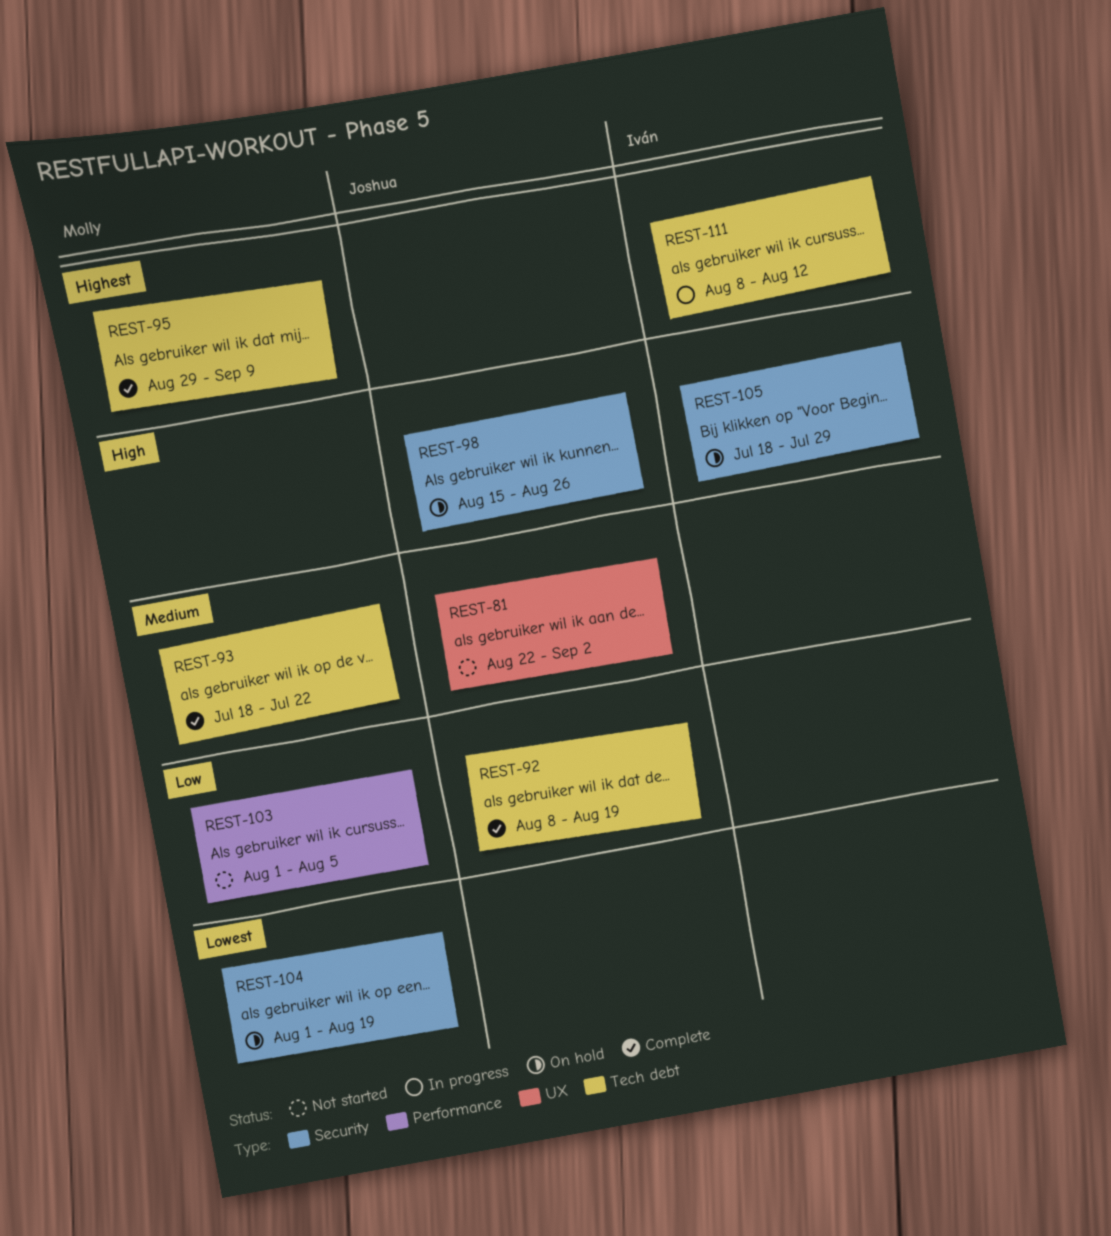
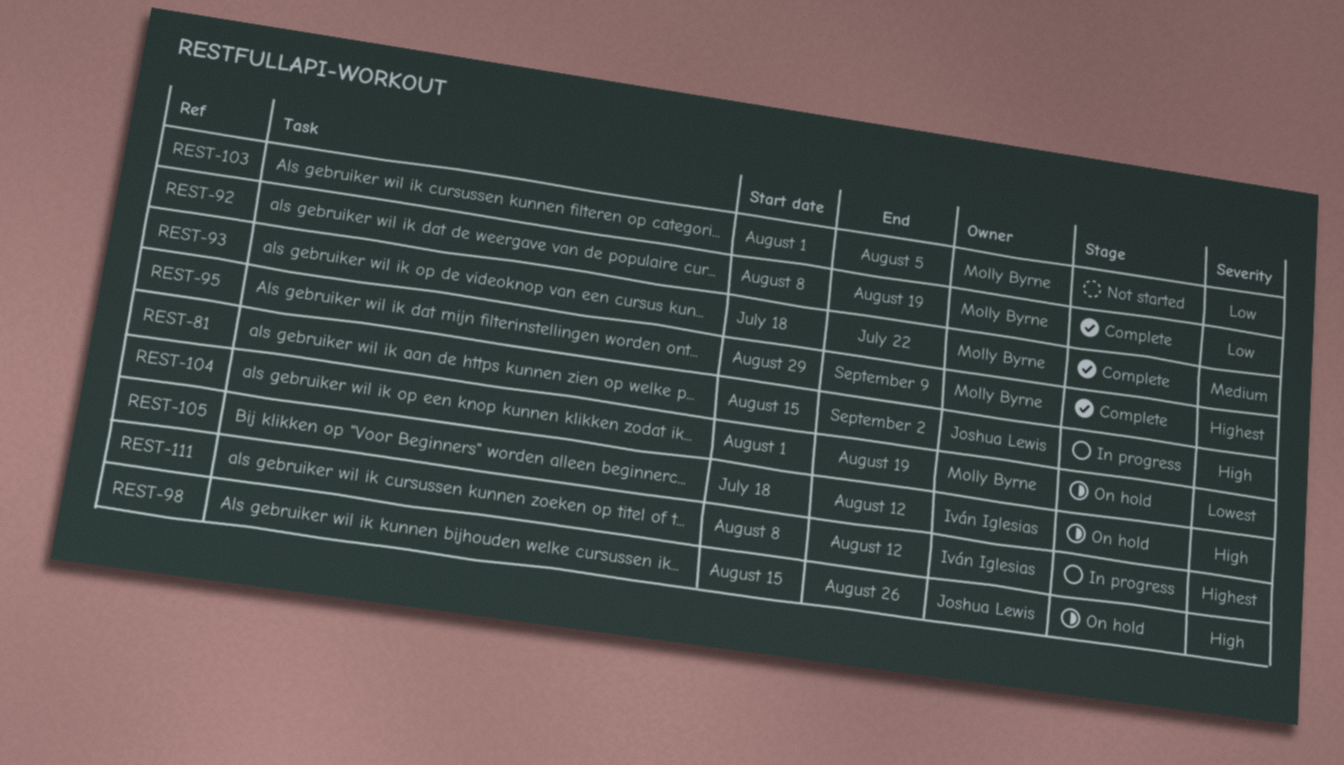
REST-81, status: Not started -> In progress
REST-81, priority: Medium -> High
REST-81, start: Aug 22 -> Aug 15
REST-92, owner: Joshua Lewis -> Molly Byrne
REST-105, due: Jul 29 -> Aug 12

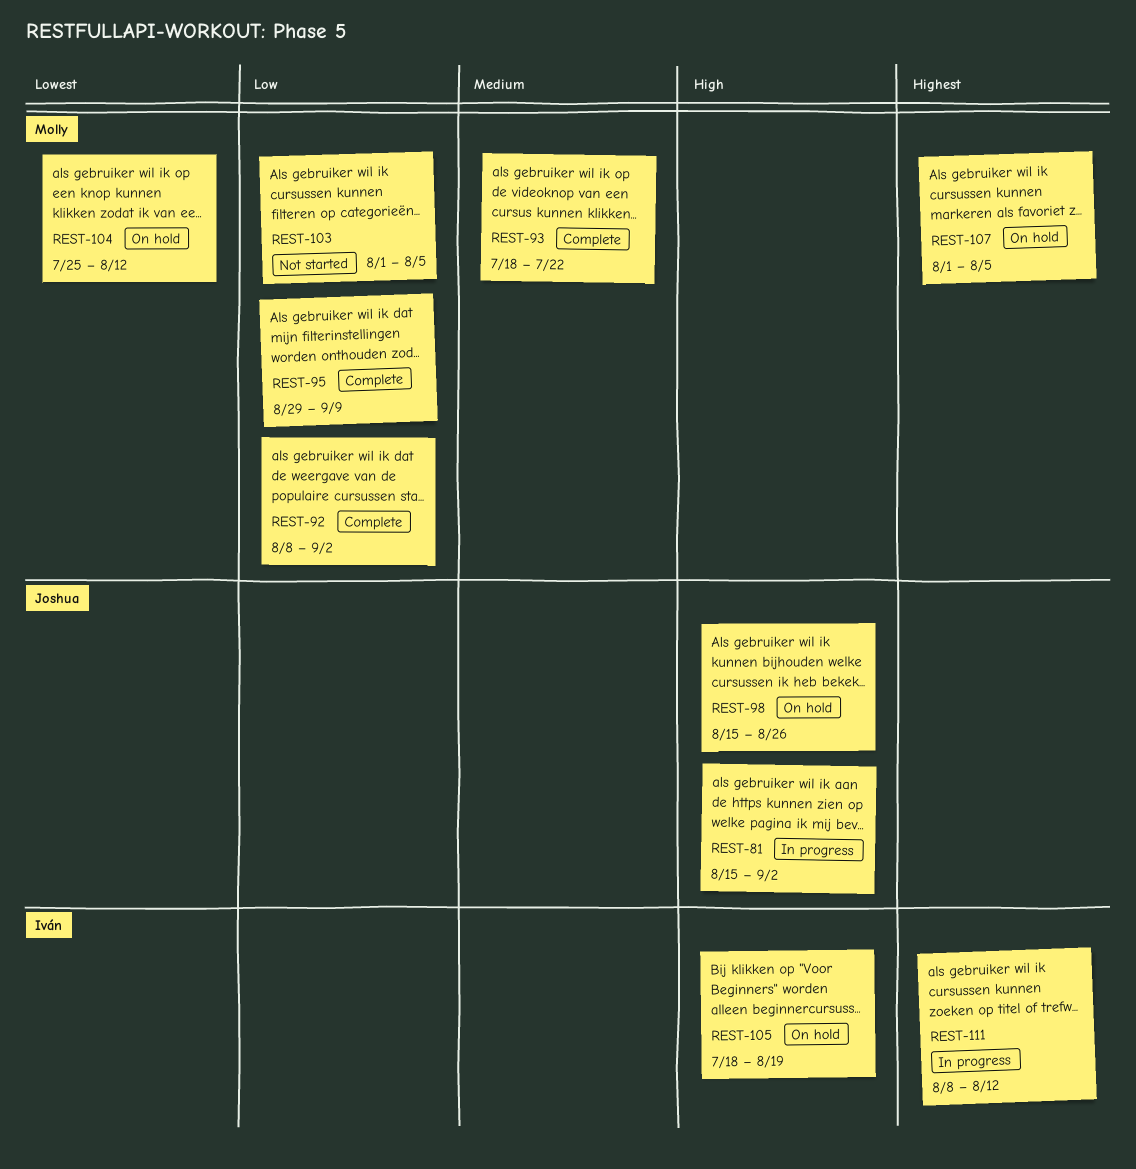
REST-92, due: Aug 19 -> Sep 2
REST-95, priority: Highest -> Low
REST-104, start: Aug 1 -> Jul 25
REST-104, due: Aug 19 -> Aug 12
REST-105, due: Aug 12 -> Aug 19
REST-107: none -> present

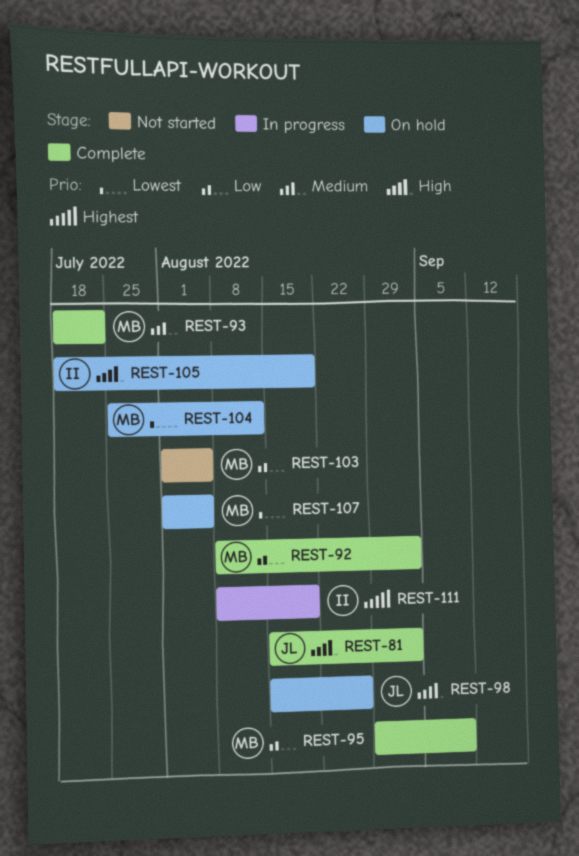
REST-81, status: In progress -> Complete
REST-107, priority: Highest -> Lowest
REST-111, due: Aug 12 -> Aug 19

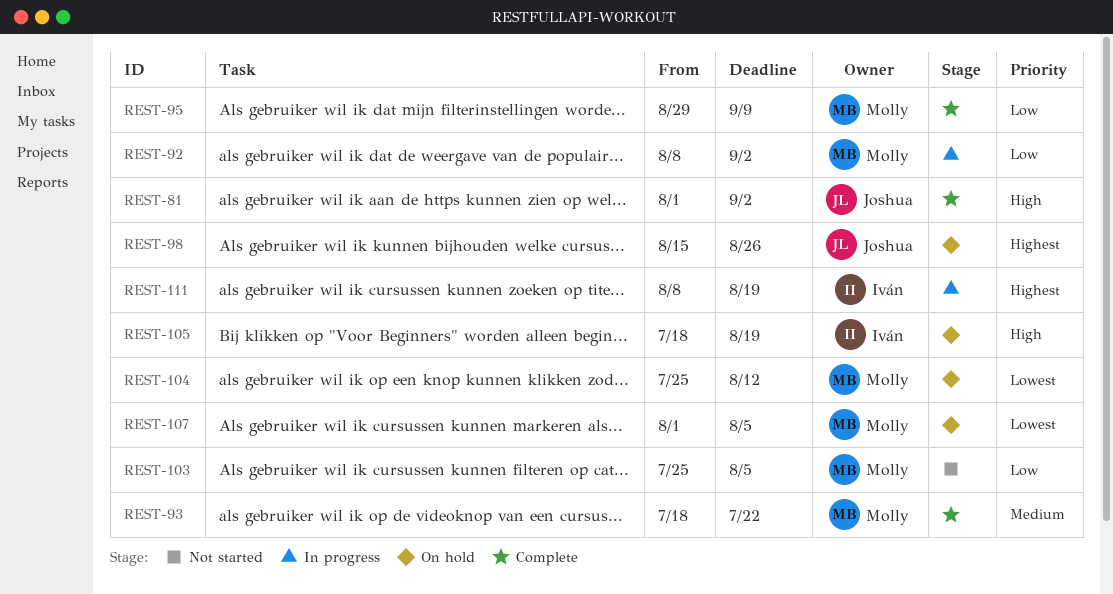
REST-81, start: Aug 15 -> Aug 1
REST-92, status: Complete -> In progress
REST-98, priority: High -> Highest
REST-103, start: Aug 1 -> Jul 25

